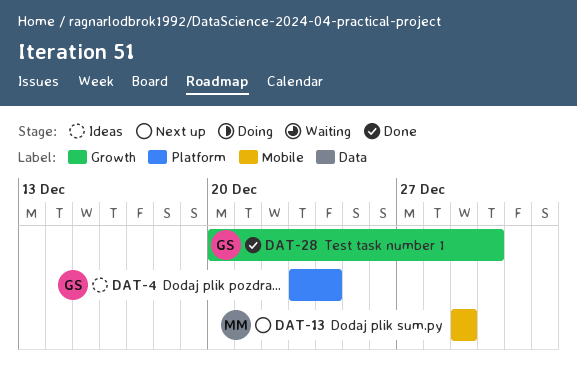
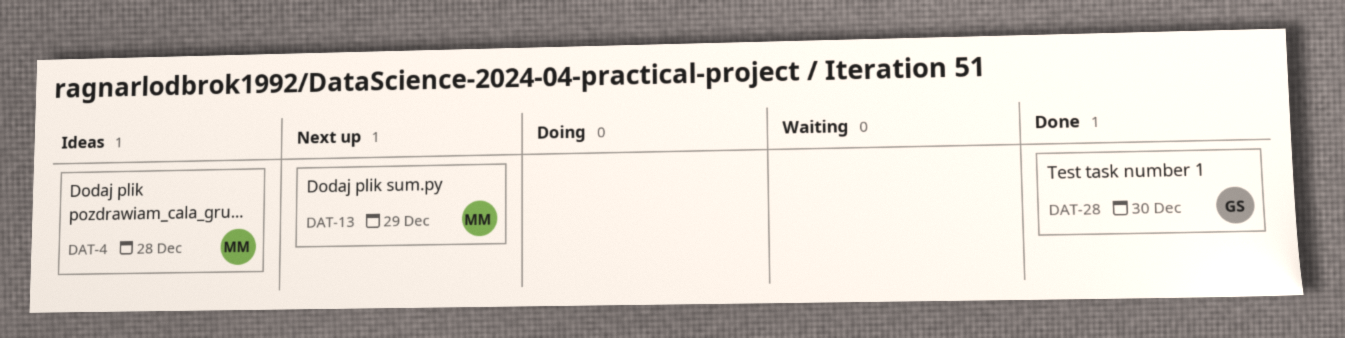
DAT-4, owner: GS -> MM
DAT-4, due: Dec 24 -> Dec 28

